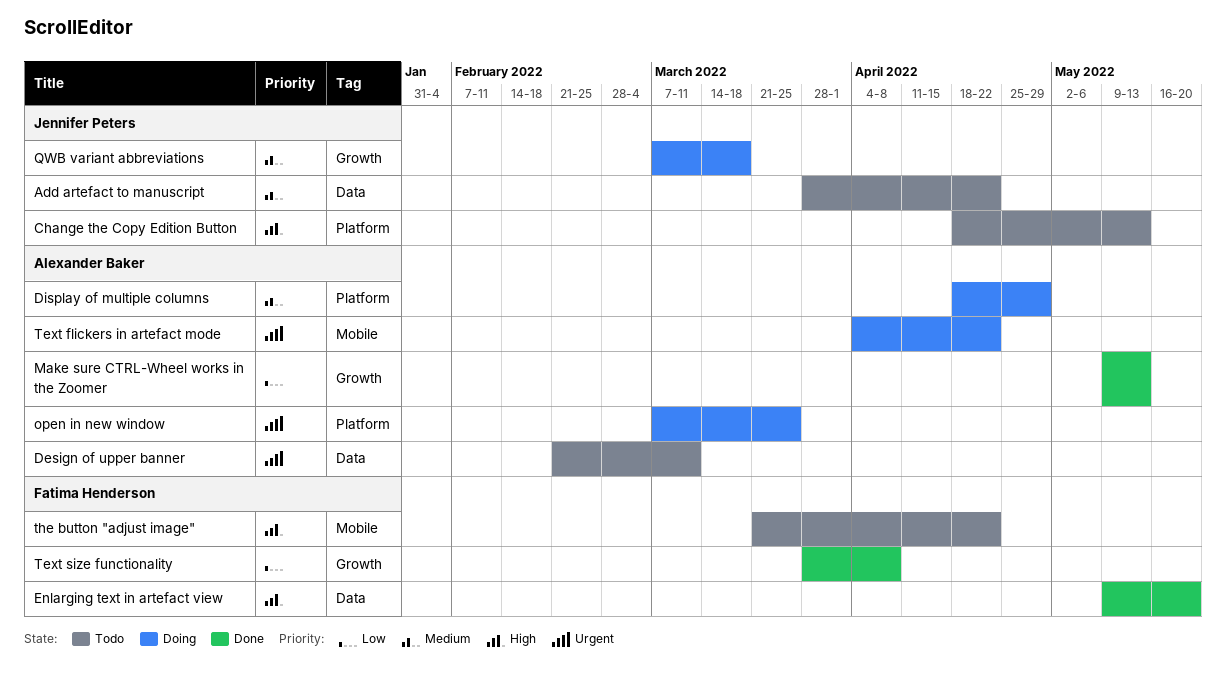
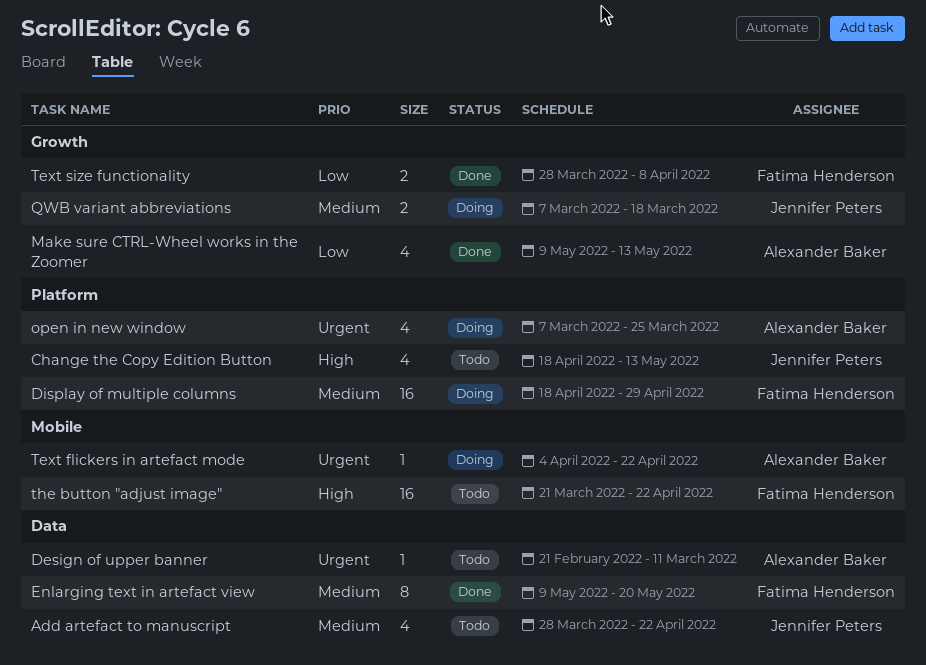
Display of multiple columns, owner: Alexander Baker -> Fatima Henderson
Enlarging text in artefact view, priority: High -> Medium

